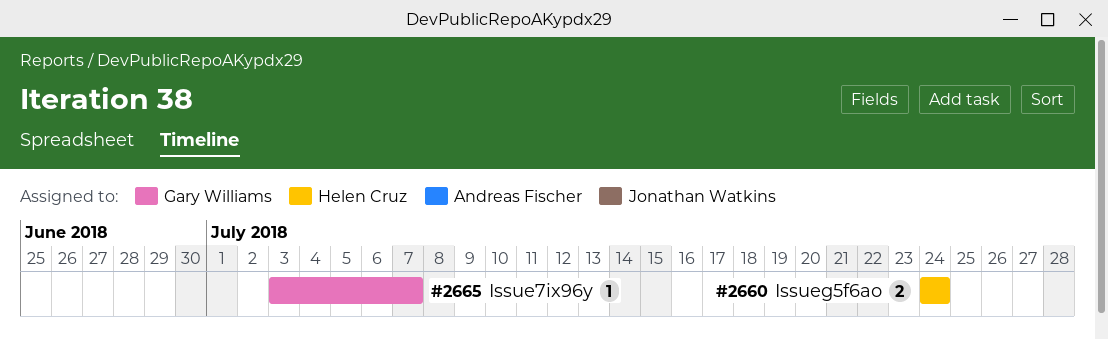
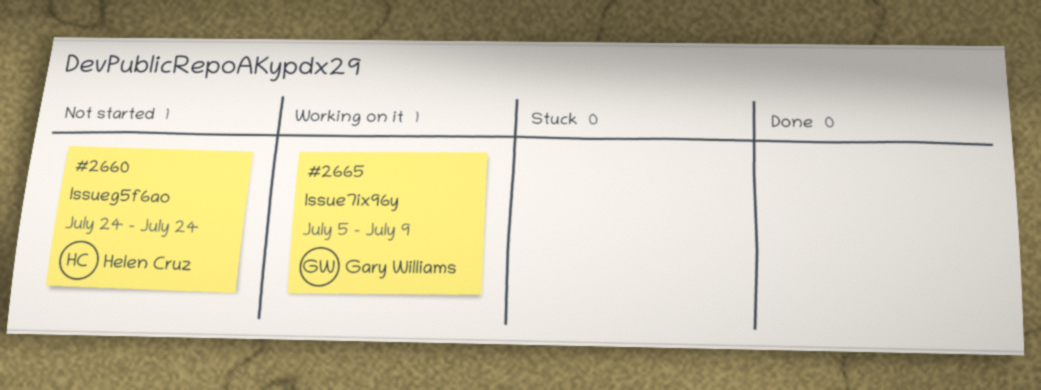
#2665, start: Jul 3 -> Jul 5
#2665, due: Jul 7 -> Jul 9

